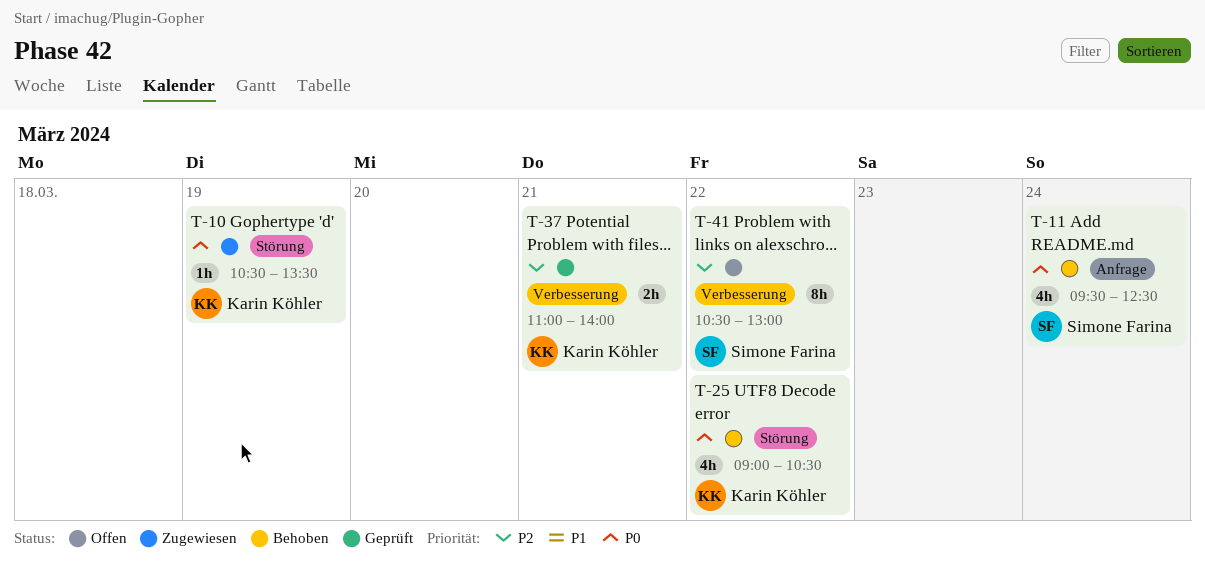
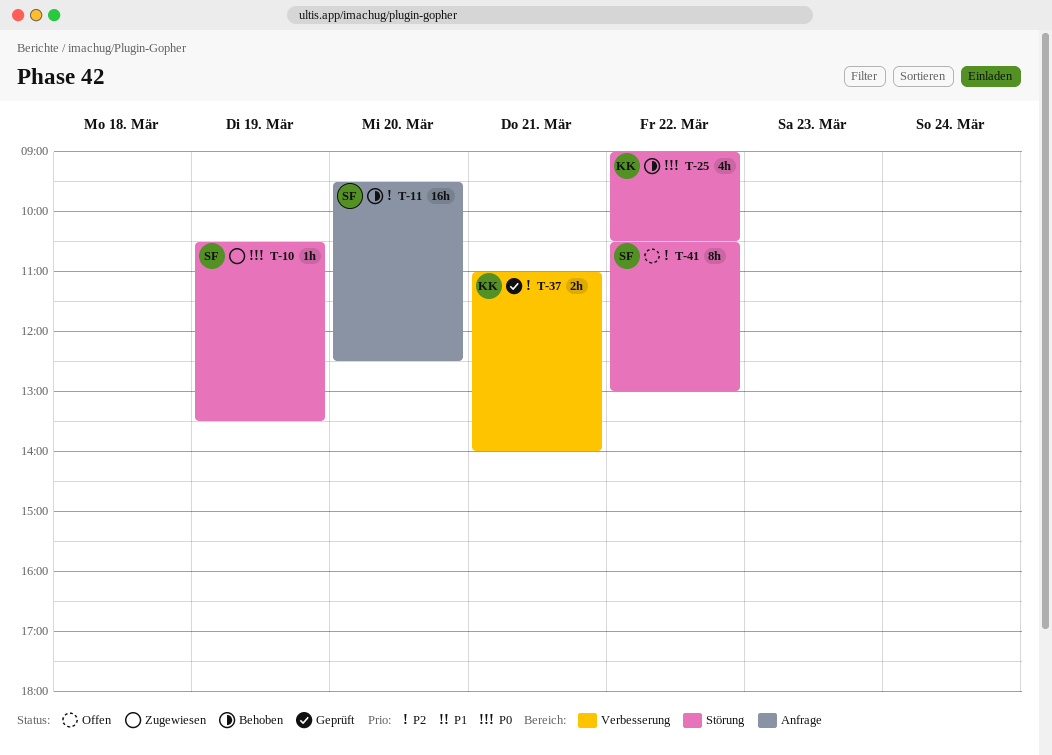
T-10, owner: Karin Köhler -> Simone Farina
T-11, priority: P0 -> P2
T-11, estimate: 4h -> 16h
T-11, day: Mar 24 -> Mar 20
T-41, label: Verbesserung -> Störung

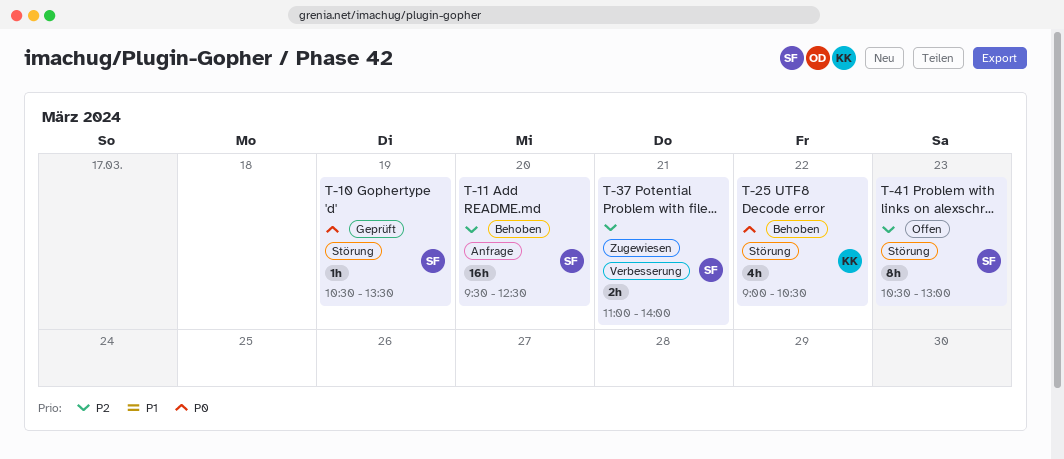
T-10, status: Zugewiesen -> Geprüft
T-37, status: Geprüft -> Zugewiesen
T-37, owner: KK -> SF
T-41, day: Mar 22 -> Mar 23

